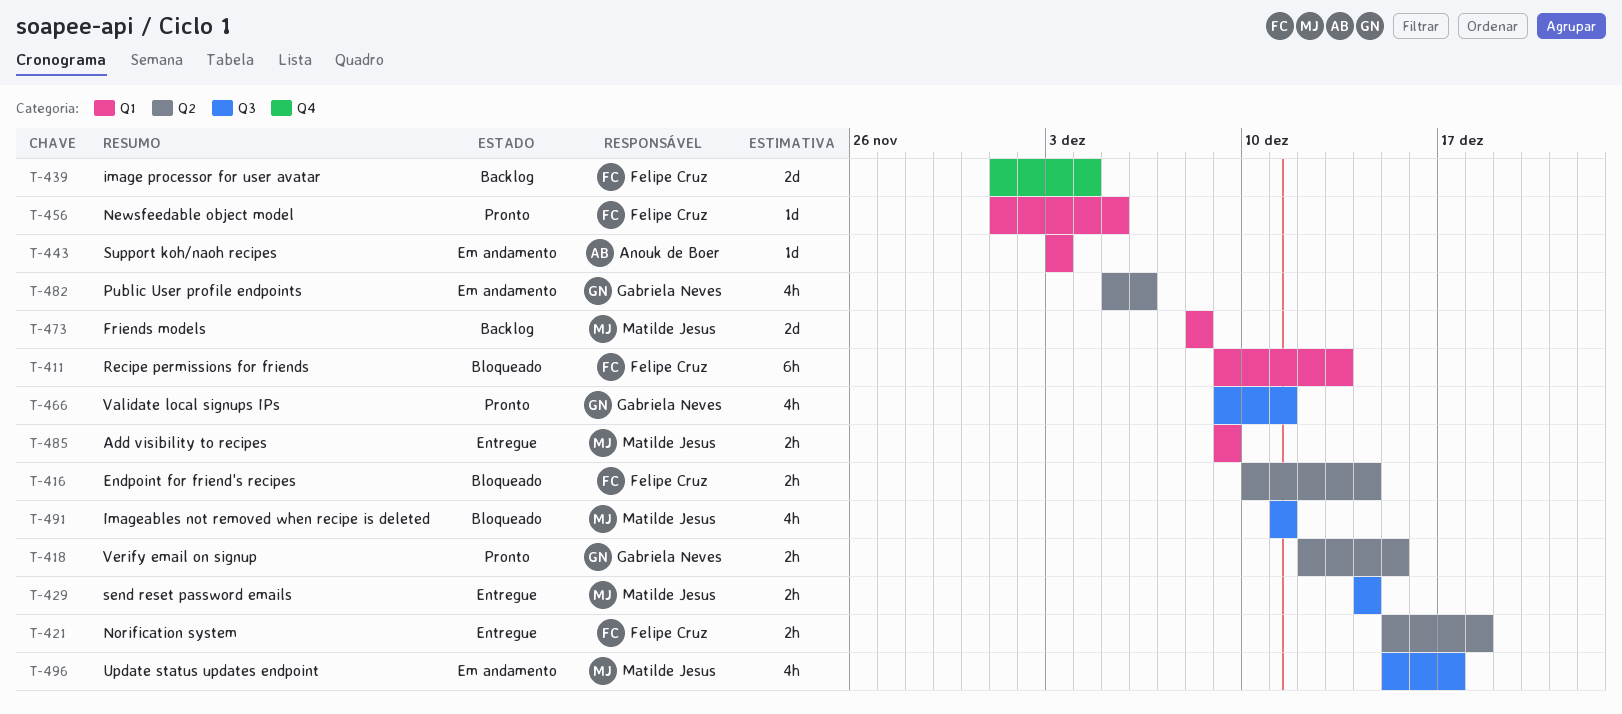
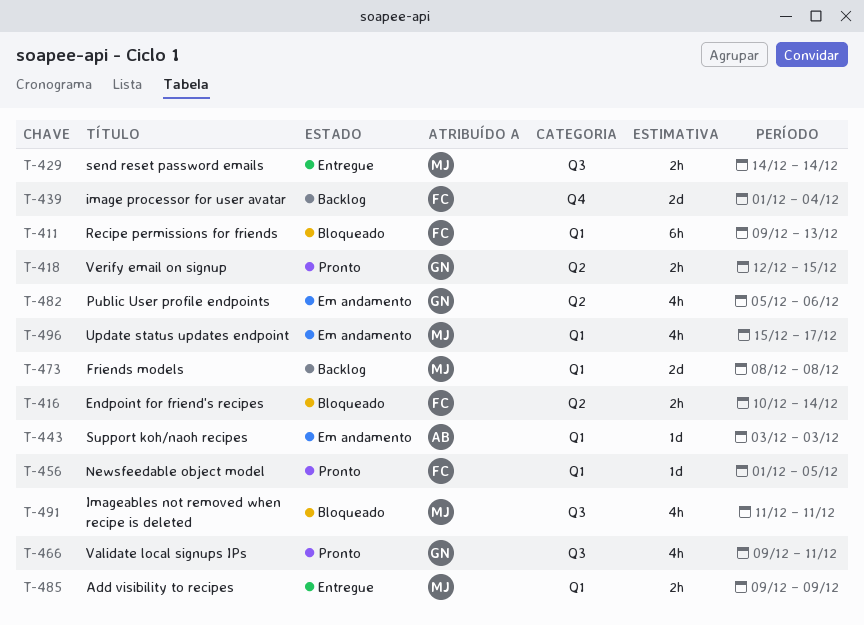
T-421: present -> none
T-496, label: Q3 -> Q1

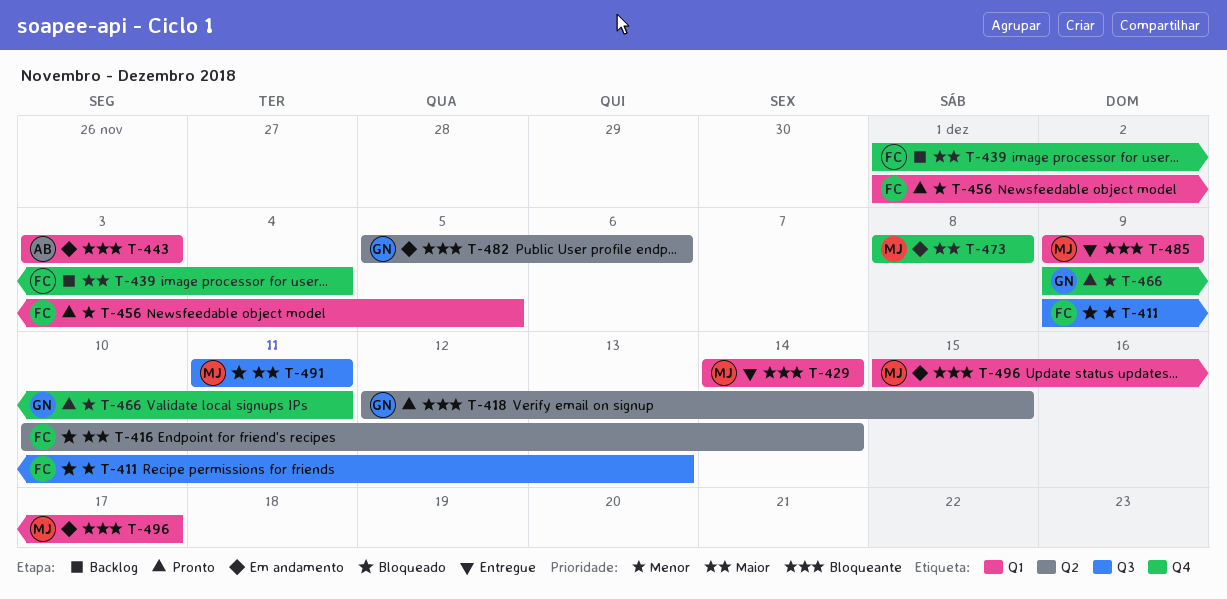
T-411, label: Q1 -> Q3
T-429, label: Q3 -> Q1
T-466, label: Q3 -> Q4
T-473, status: Backlog -> Em andamento
T-473, label: Q1 -> Q4

